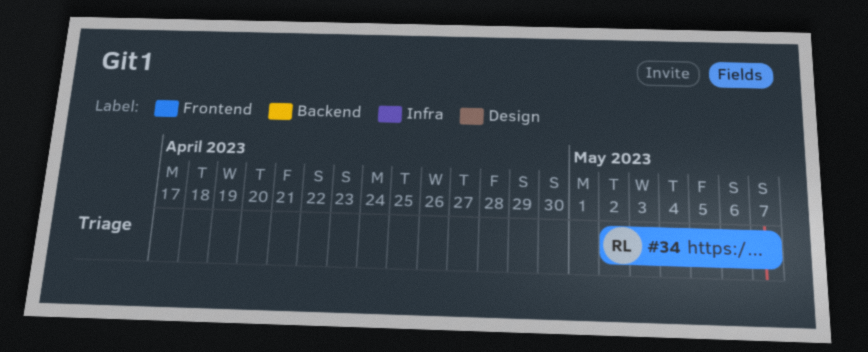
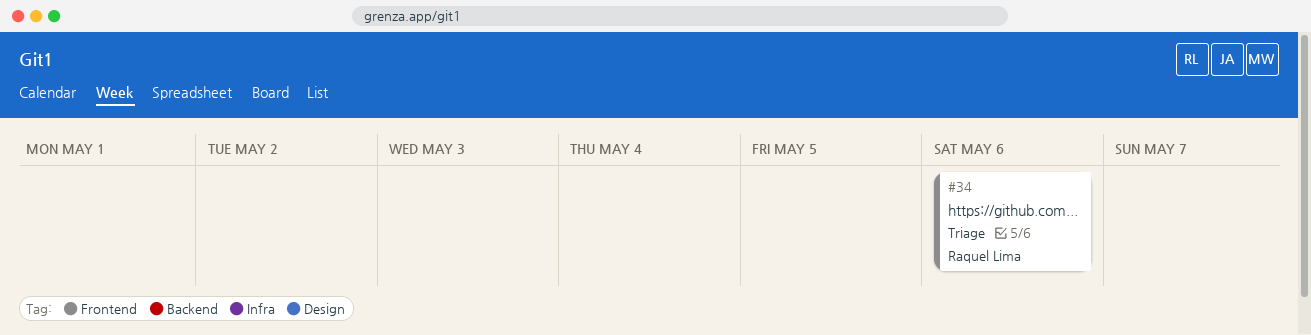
#34, due: May 7 -> May 6

